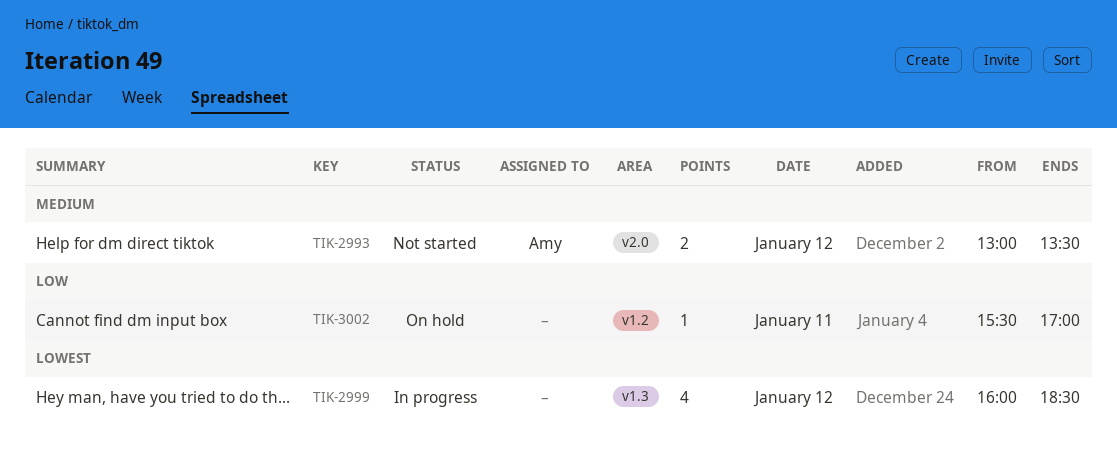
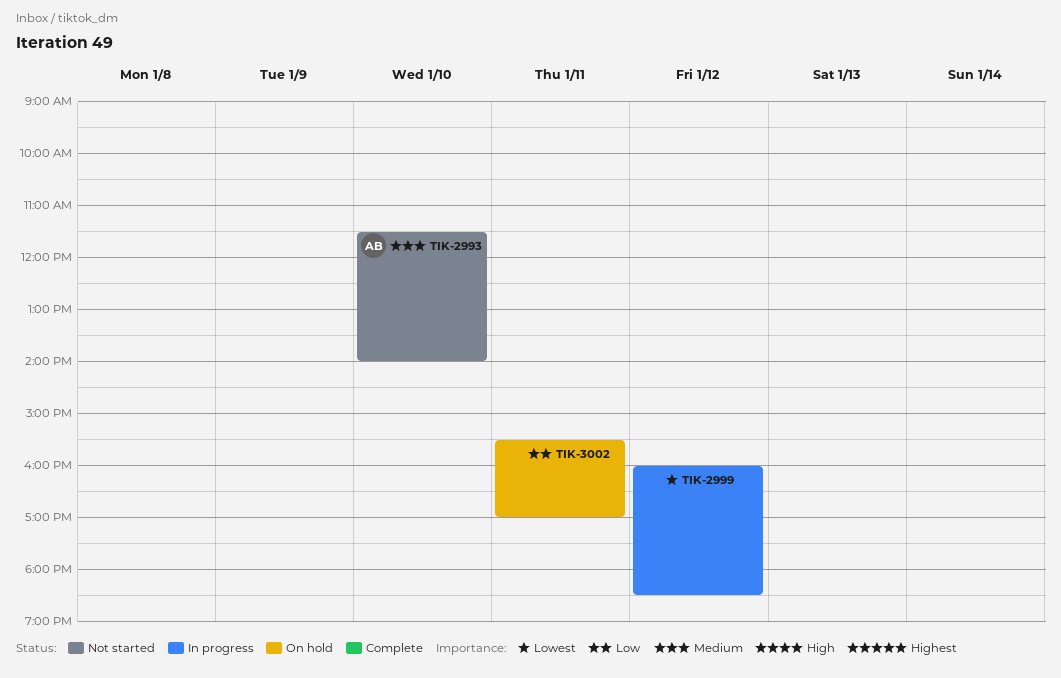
TIK-2993, day: Jan 12 -> Jan 10
TIK-2993, begins: 13:00 -> 11:30
TIK-2993, ends: 13:30 -> 14:00

